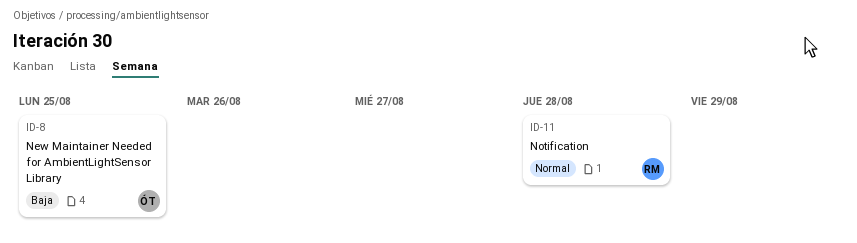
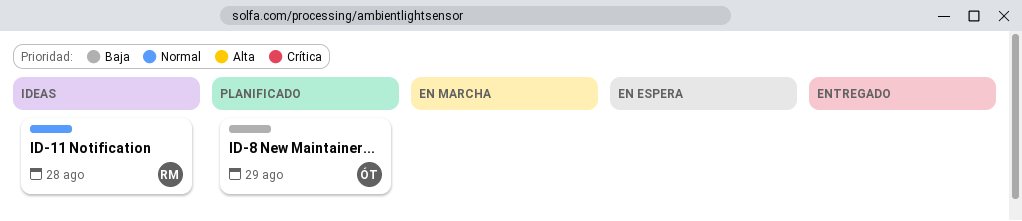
ID-8, due: Aug 25 -> Aug 29

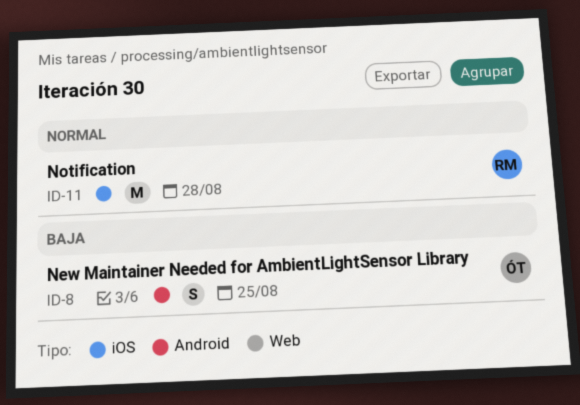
ID-8, due: Aug 29 -> Aug 25

